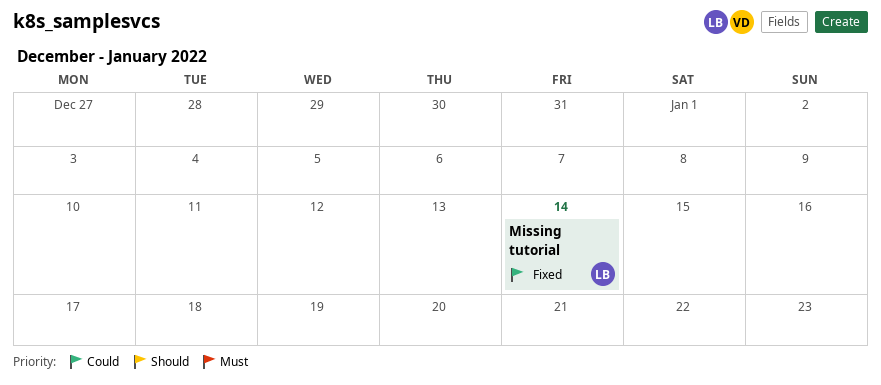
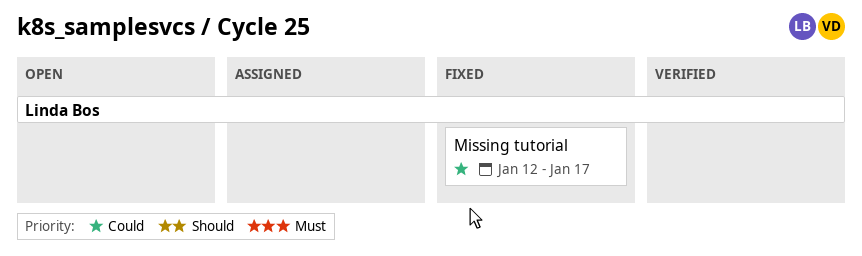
Missing tutorial, due: Jan 14 -> Jan 17

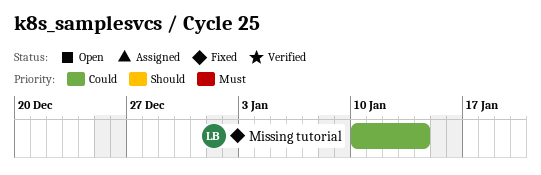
Missing tutorial, start: Jan 12 -> Jan 10
Missing tutorial, due: Jan 17 -> Jan 14

